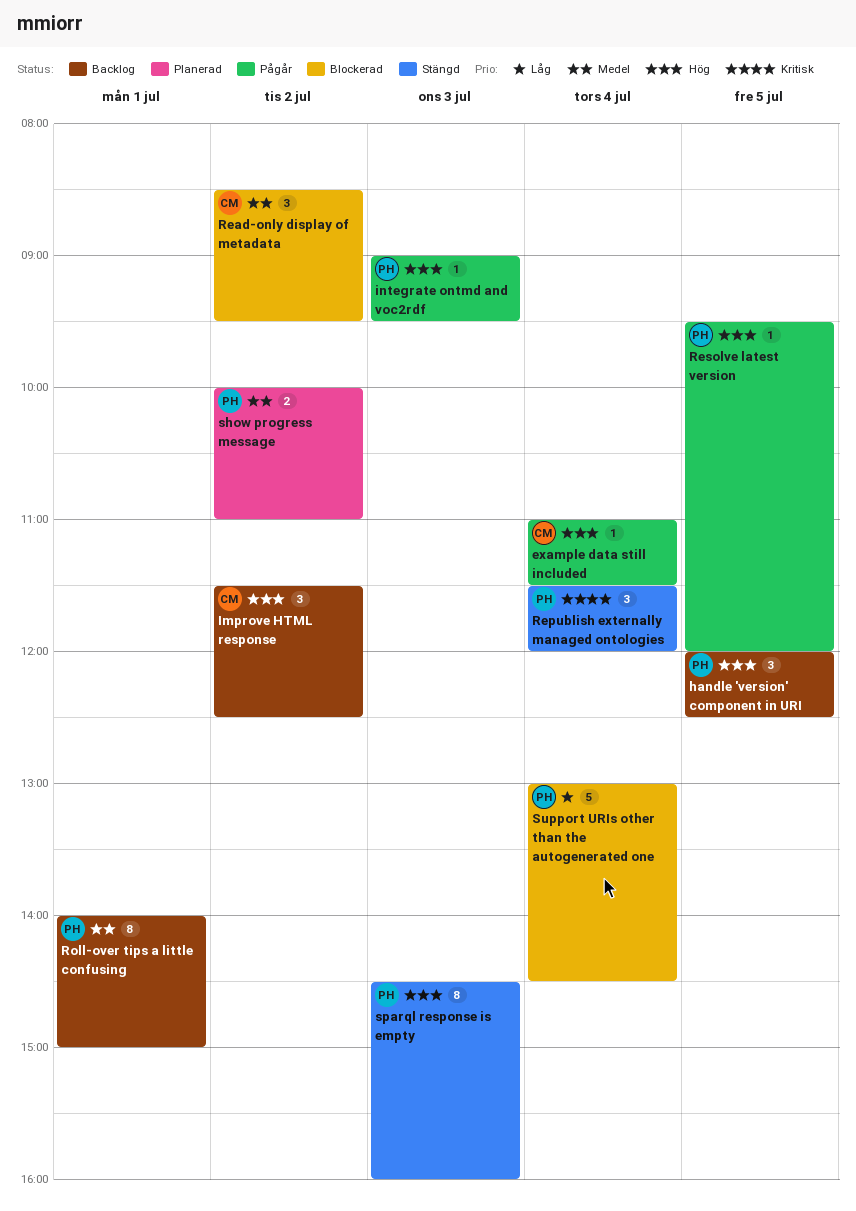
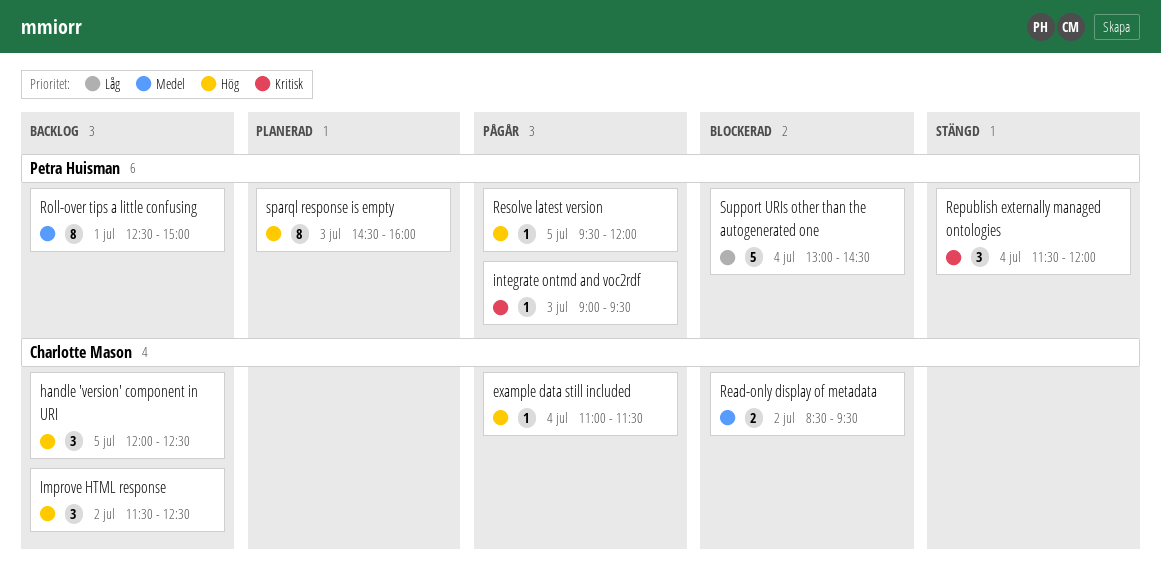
handle 'version' component in URI, owner: Petra Huisman -> Charlotte Mason
integrate ontmd and voc2rdf, priority: Hög -> Kritisk
Read-only display of metadata, estimate: 3 -> 2
Roll-over tips a little confusing, begins: 14:00 -> 12:30
show progress message: present -> none
sparql response is empty, status: Stängd -> Planerad

